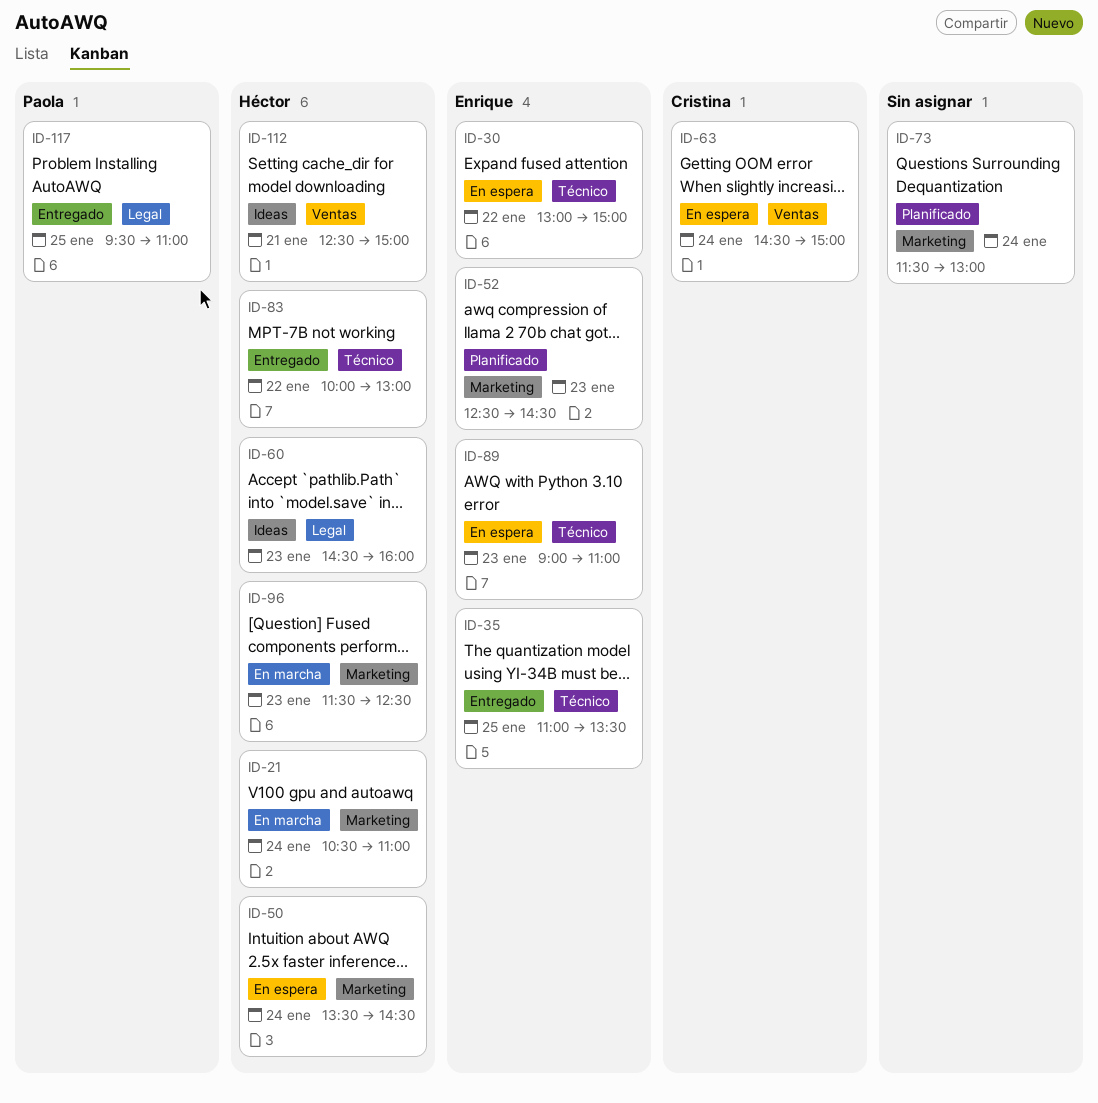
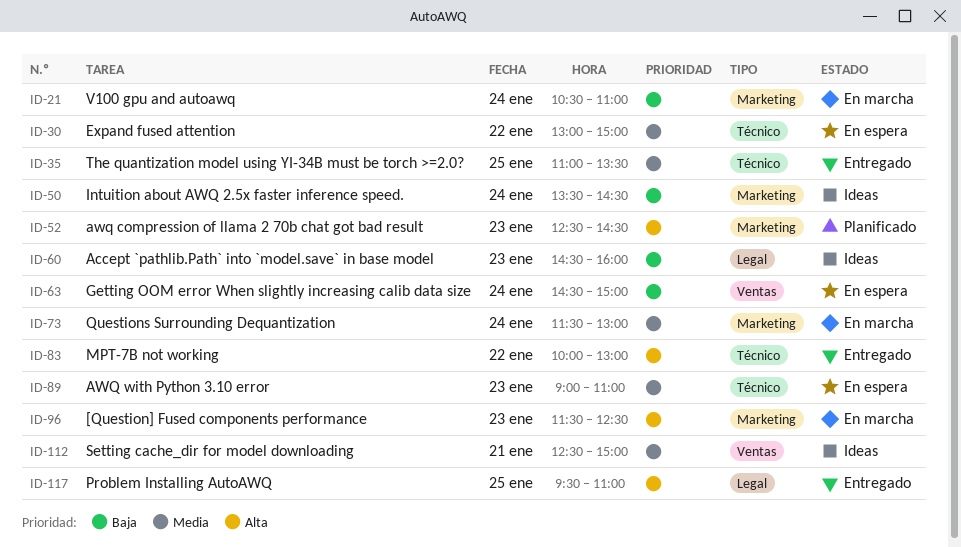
ID-50, status: En espera -> Ideas
ID-73, status: Planificado -> En marcha

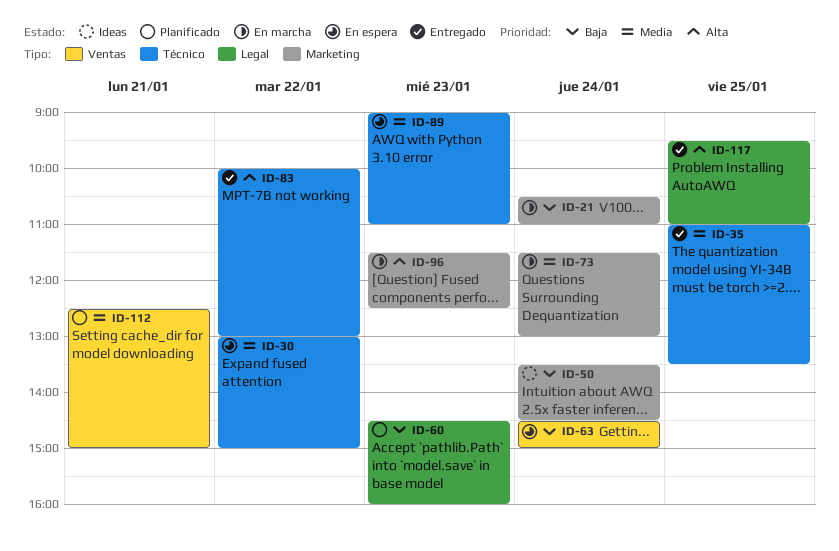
ID-52: present -> none
ID-60, status: Ideas -> Planificado
ID-112, status: Ideas -> Planificado

